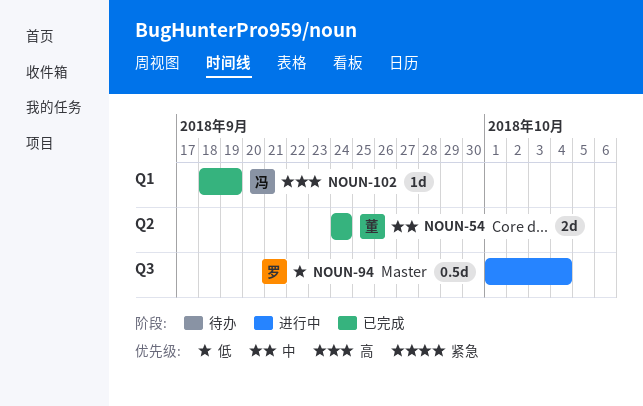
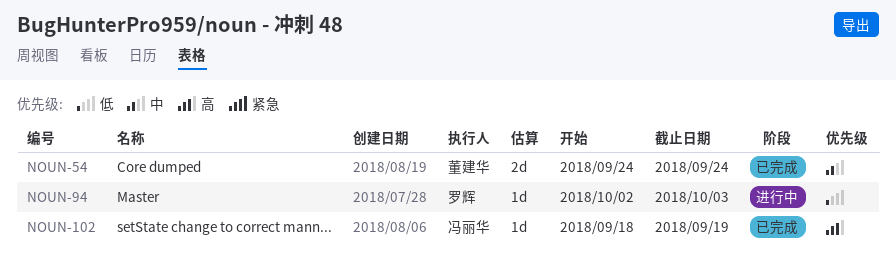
NOUN-94, estimate: 0.5d -> 1d
NOUN-94, start: Oct 1 -> Oct 2
NOUN-94, due: Oct 4 -> Oct 3

